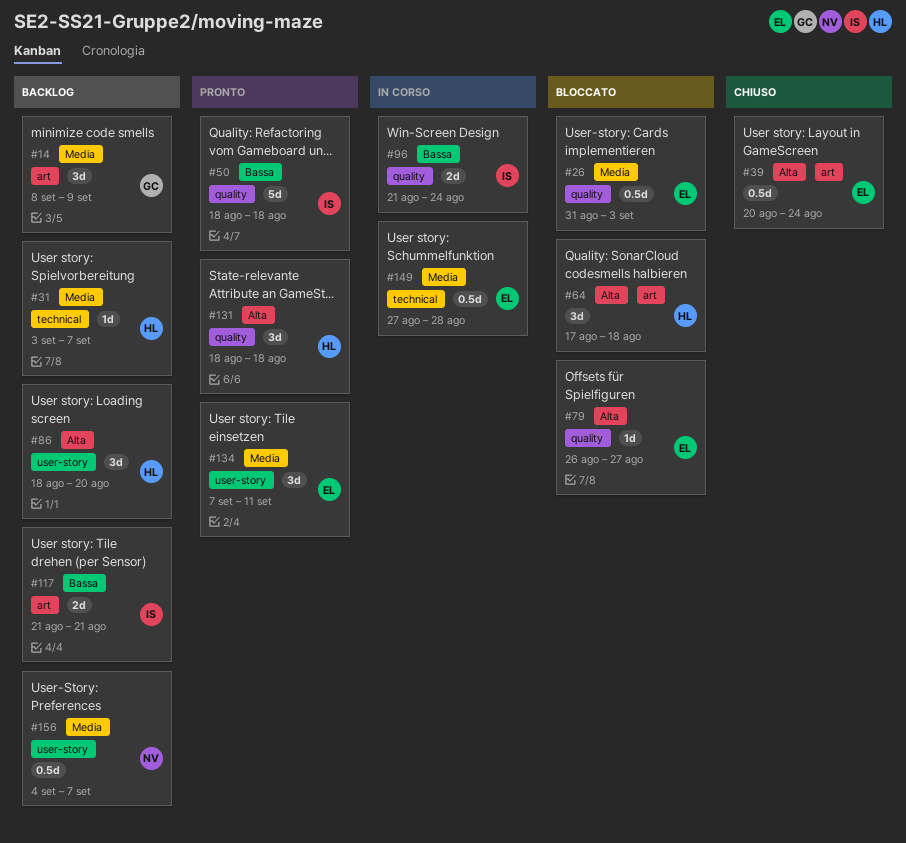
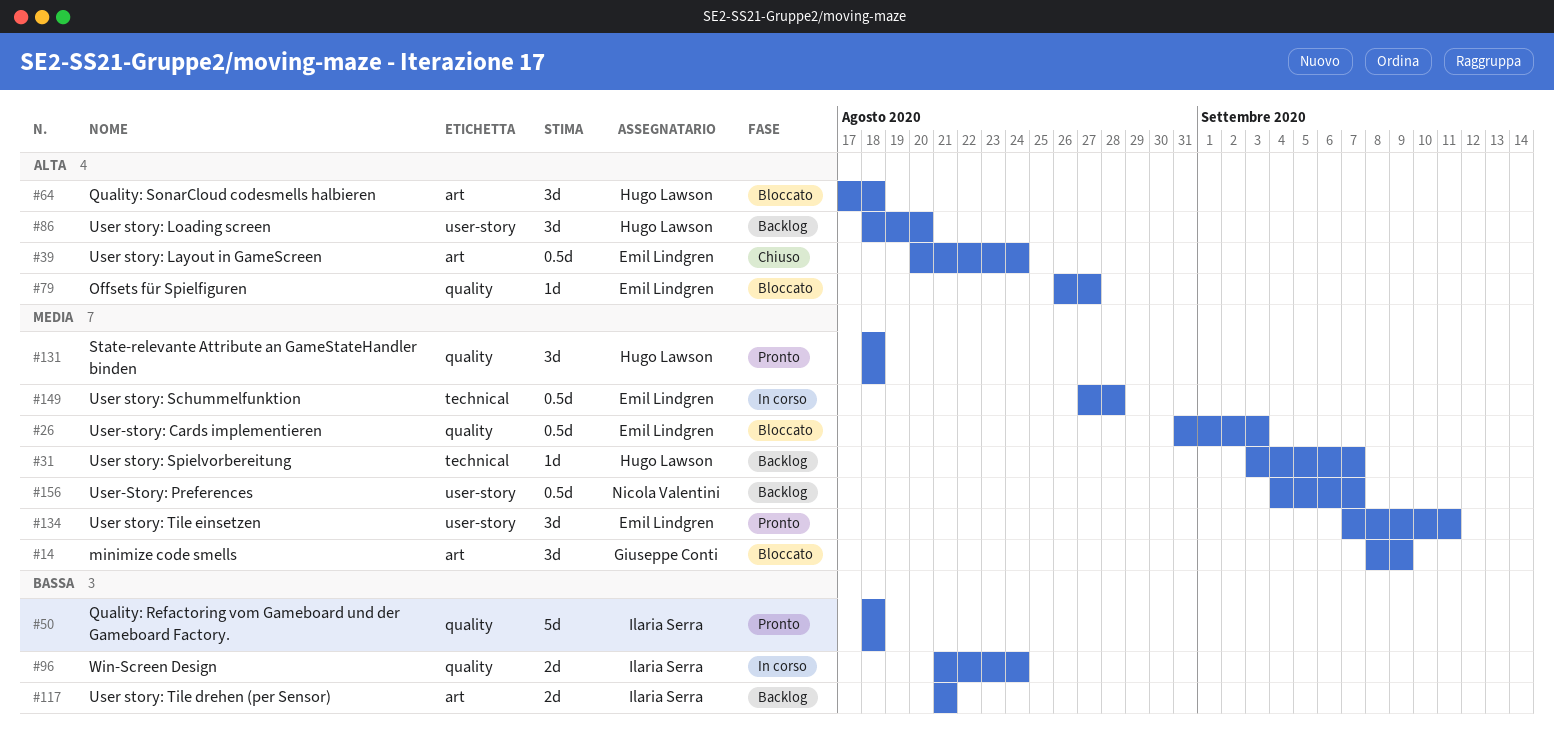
#14, status: Backlog -> Bloccato
#131, priority: Alta -> Media

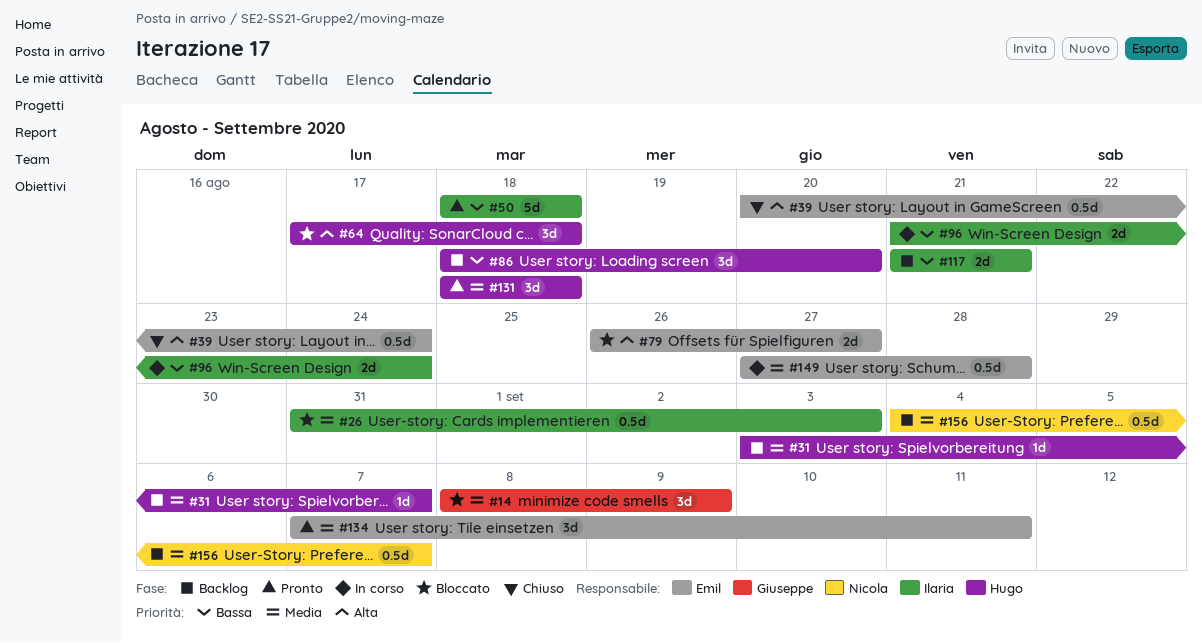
#26, owner: Emil Lindgren -> Ilaria Serra
#79, estimate: 1d -> 2d
#86, priority: Alta -> Bassa

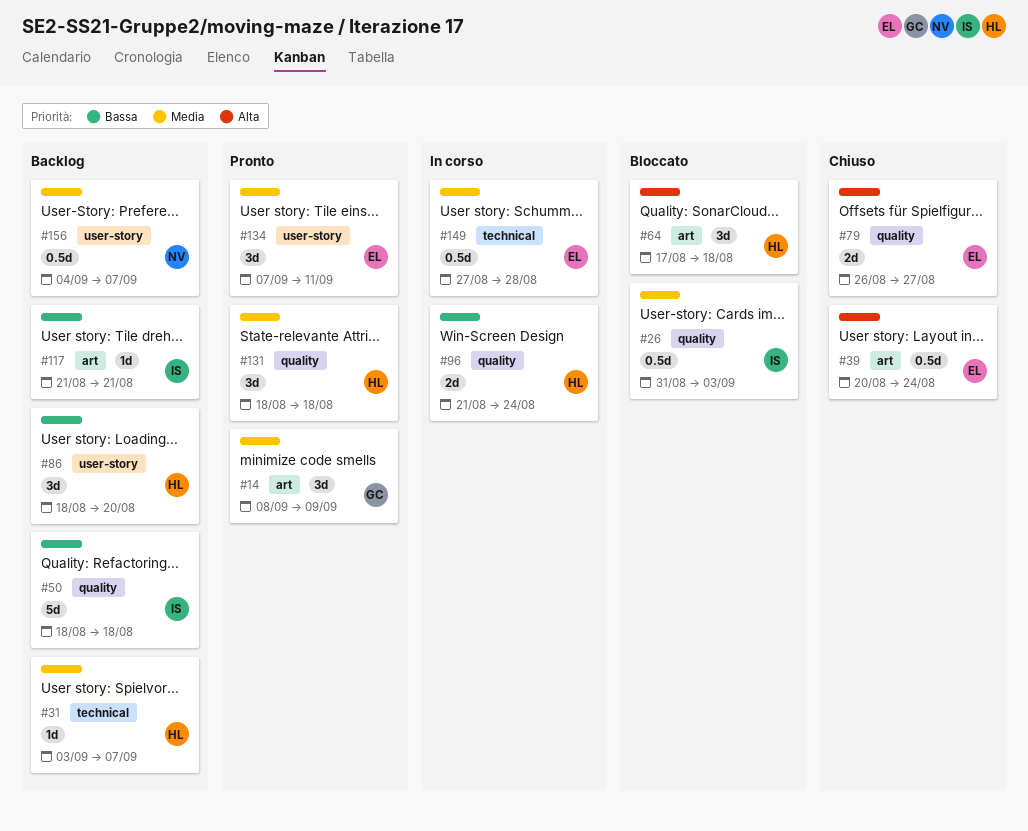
#14, status: Bloccato -> Pronto
#50, status: Pronto -> Backlog
#79, status: Bloccato -> Chiuso
#96, owner: Ilaria -> Hugo
#117, estimate: 2d -> 1d

